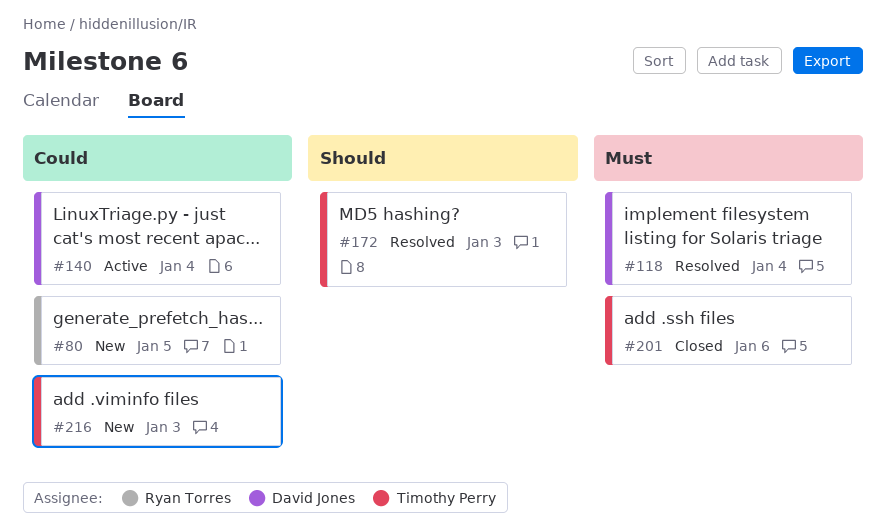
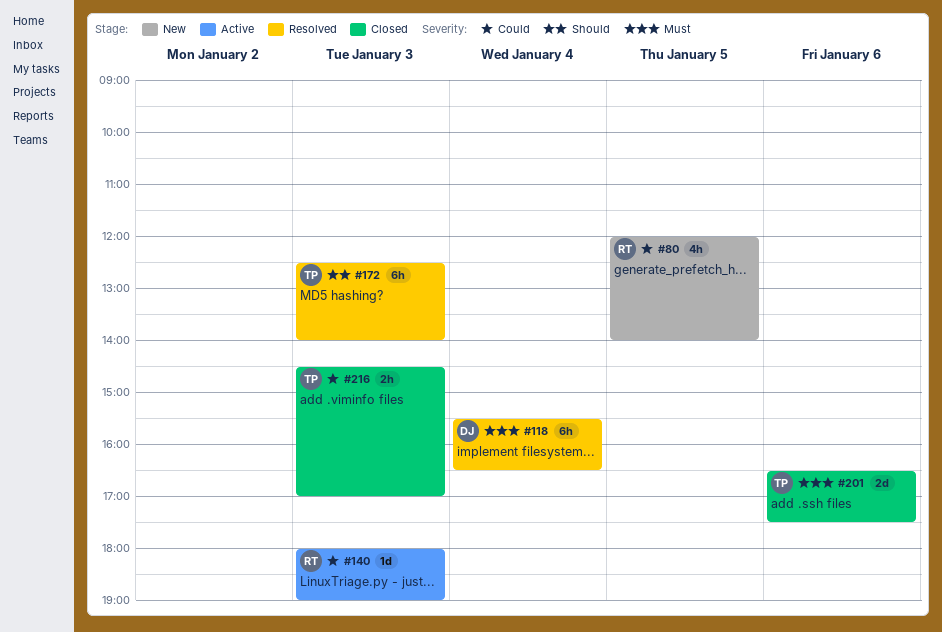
#140, owner: David Jones -> Ryan Torres
#140, day: Jan 4 -> Jan 3
#216, status: New -> Closed

